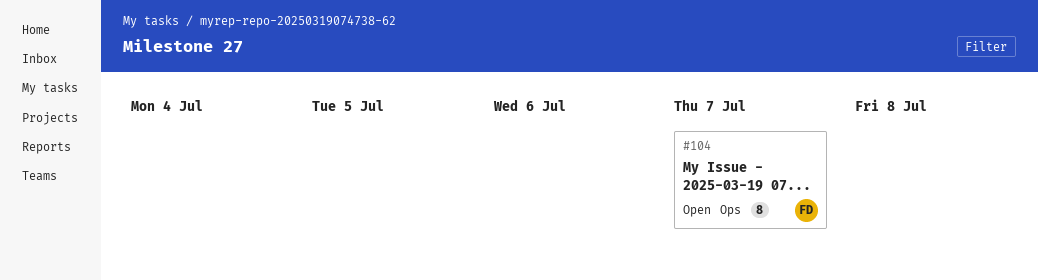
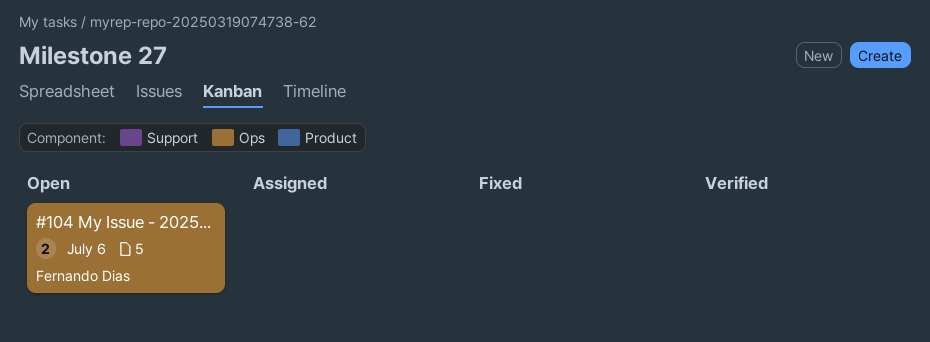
#104, estimate: 8 -> 2
#104, due: Jul 7 -> Jul 6

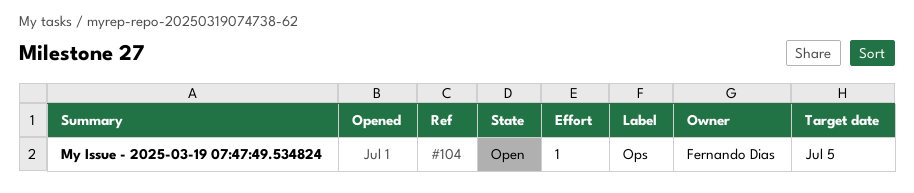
#104, estimate: 2 -> 1
#104, due: Jul 6 -> Jul 5

